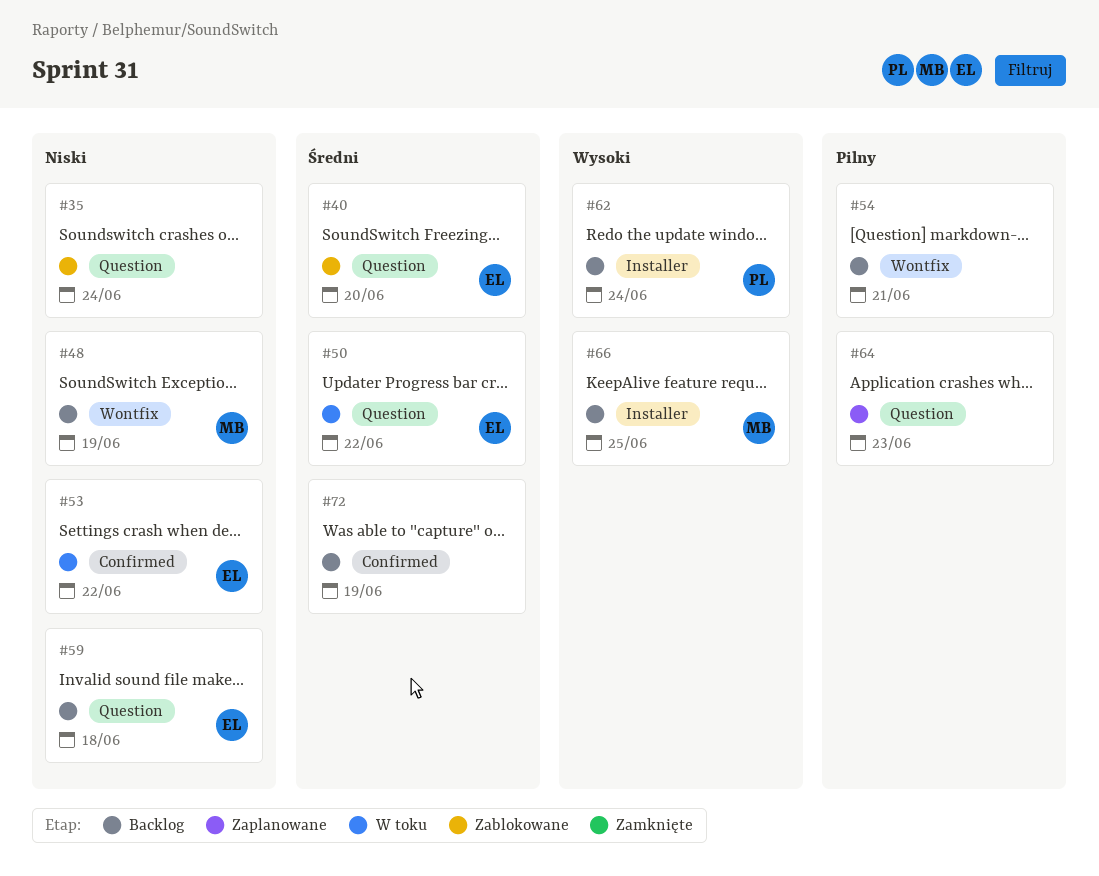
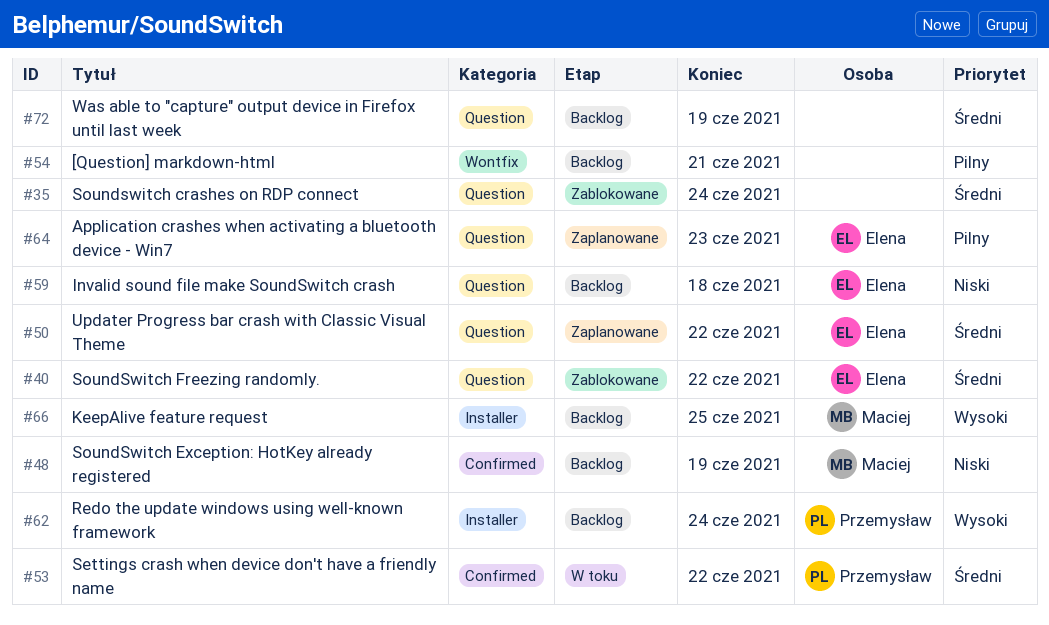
#35, priority: Niski -> Średni
#40, due: Jun 20 -> Jun 22
#48, label: Wontfix -> Confirmed
#50, status: W toku -> Zaplanowane
#53, owner: Elena -> Przemysław
#53, priority: Niski -> Średni
#64, owner: none -> Elena
#72, label: Confirmed -> Question

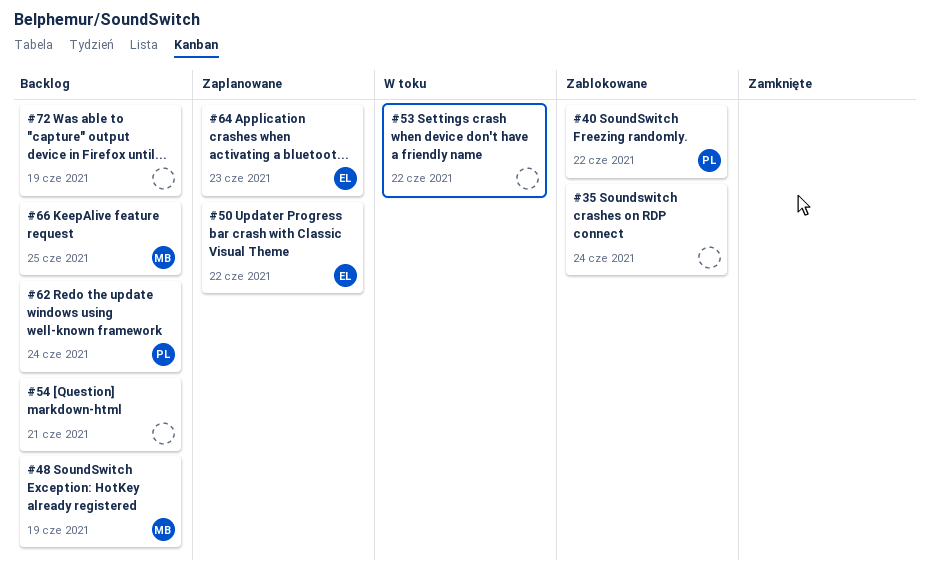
#40, owner: Elena -> Przemysław
#53, owner: Przemysław -> none
#59: present -> none

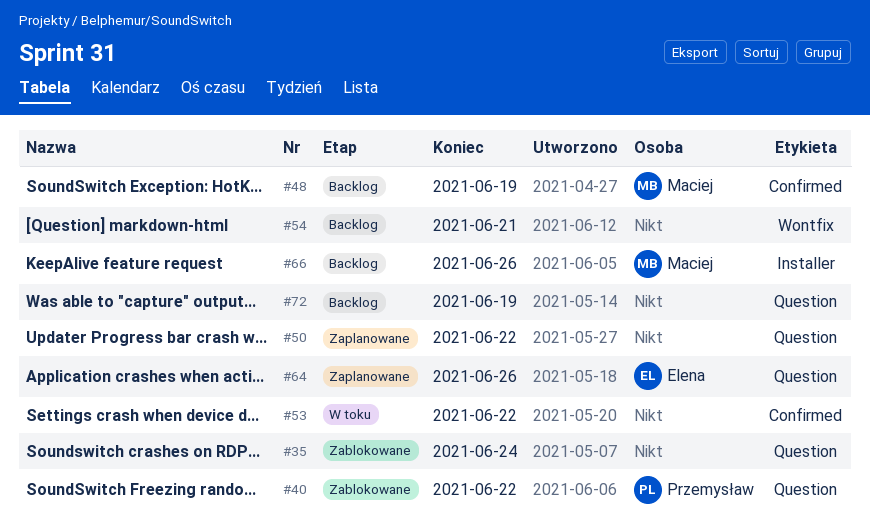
#50, owner: Elena -> none
#62: present -> none
#64, due: Jun 23 -> Jun 26
#66, due: Jun 25 -> Jun 26

